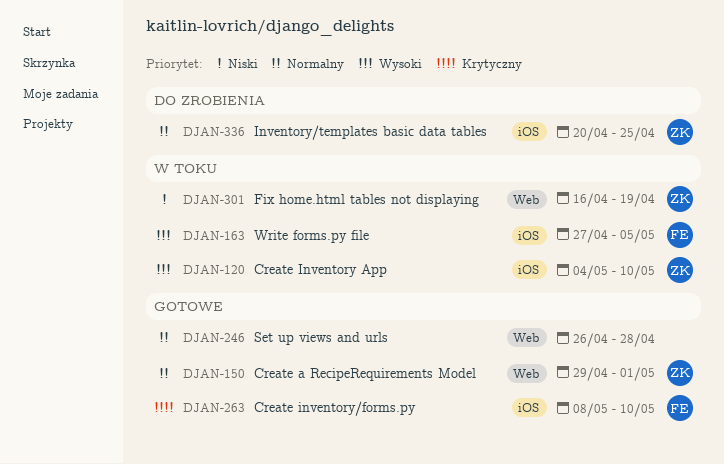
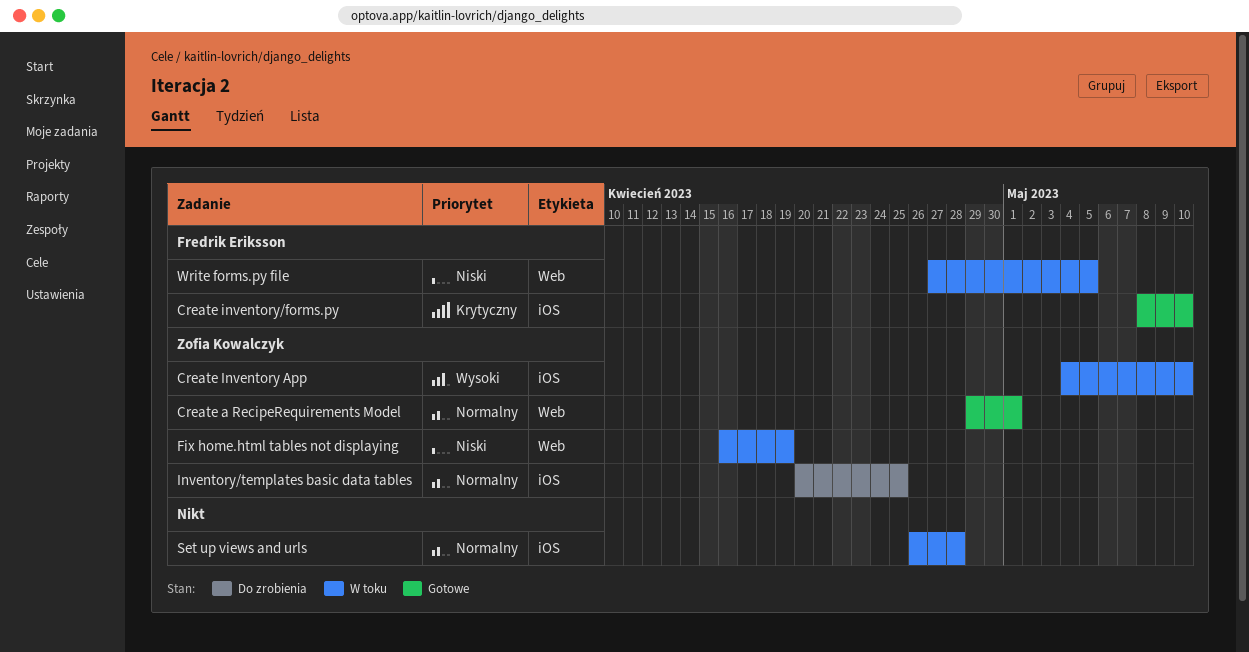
Set up views and urls, status: Gotowe -> W toku
Set up views and urls, label: Web -> iOS
Write forms.py file, priority: Wysoki -> Niski
Write forms.py file, label: iOS -> Web

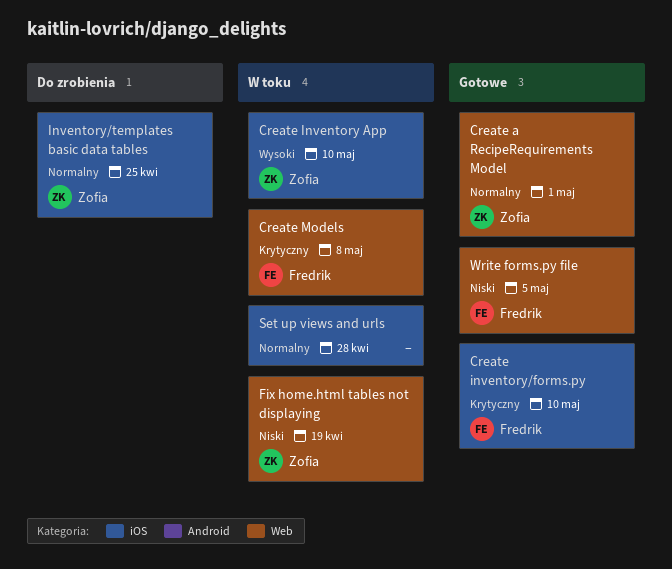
Create Models: none -> present
Write forms.py file, status: W toku -> Gotowe

